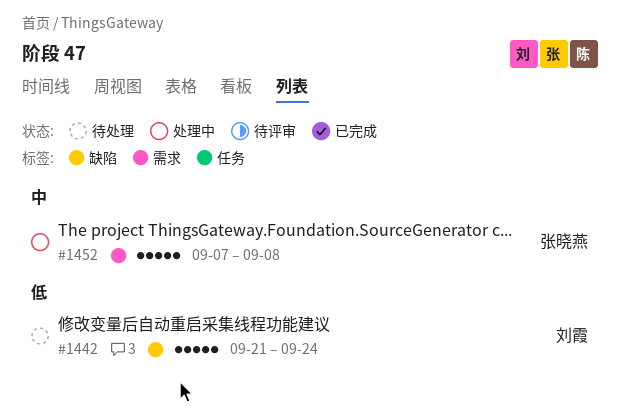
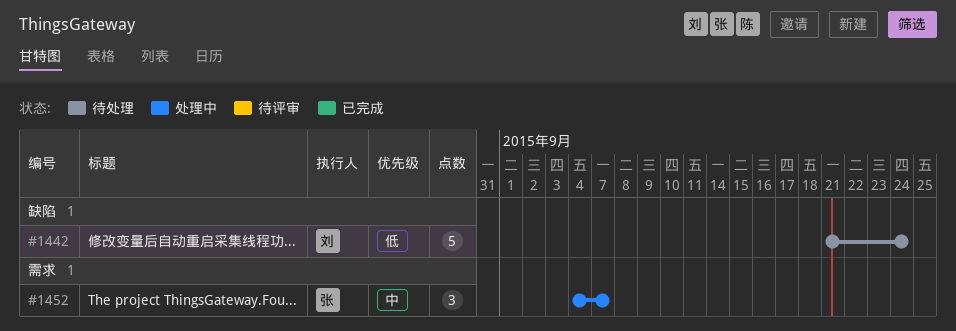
#1452, estimate: 5 -> 3
#1452, start: Sep 7 -> Sep 4
#1452, due: Sep 8 -> Sep 7

